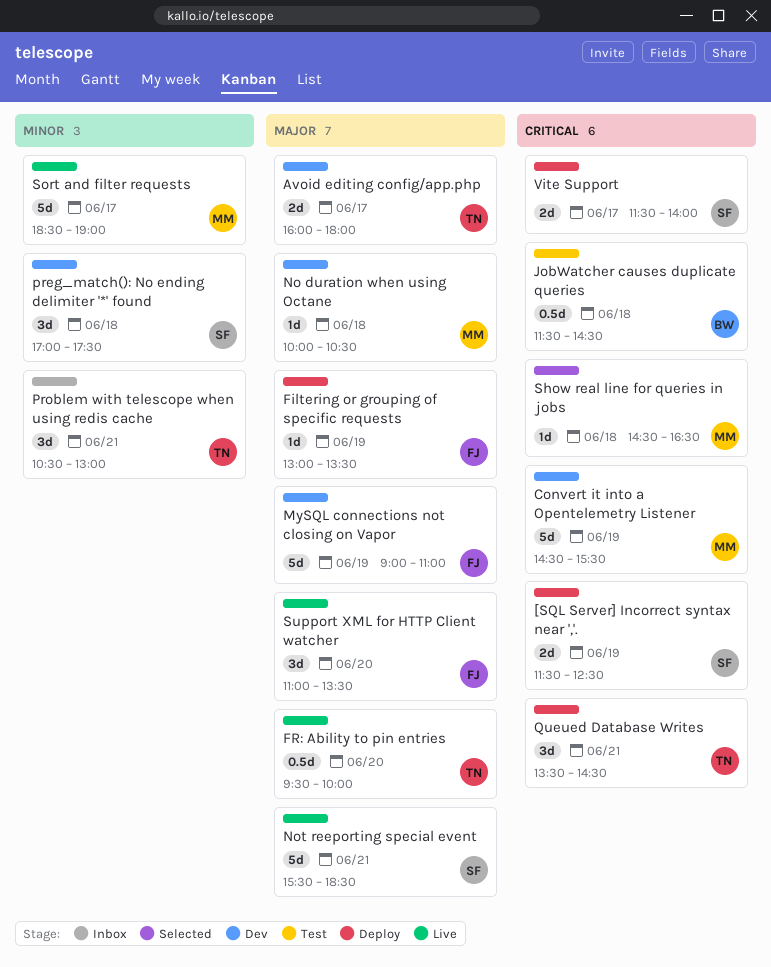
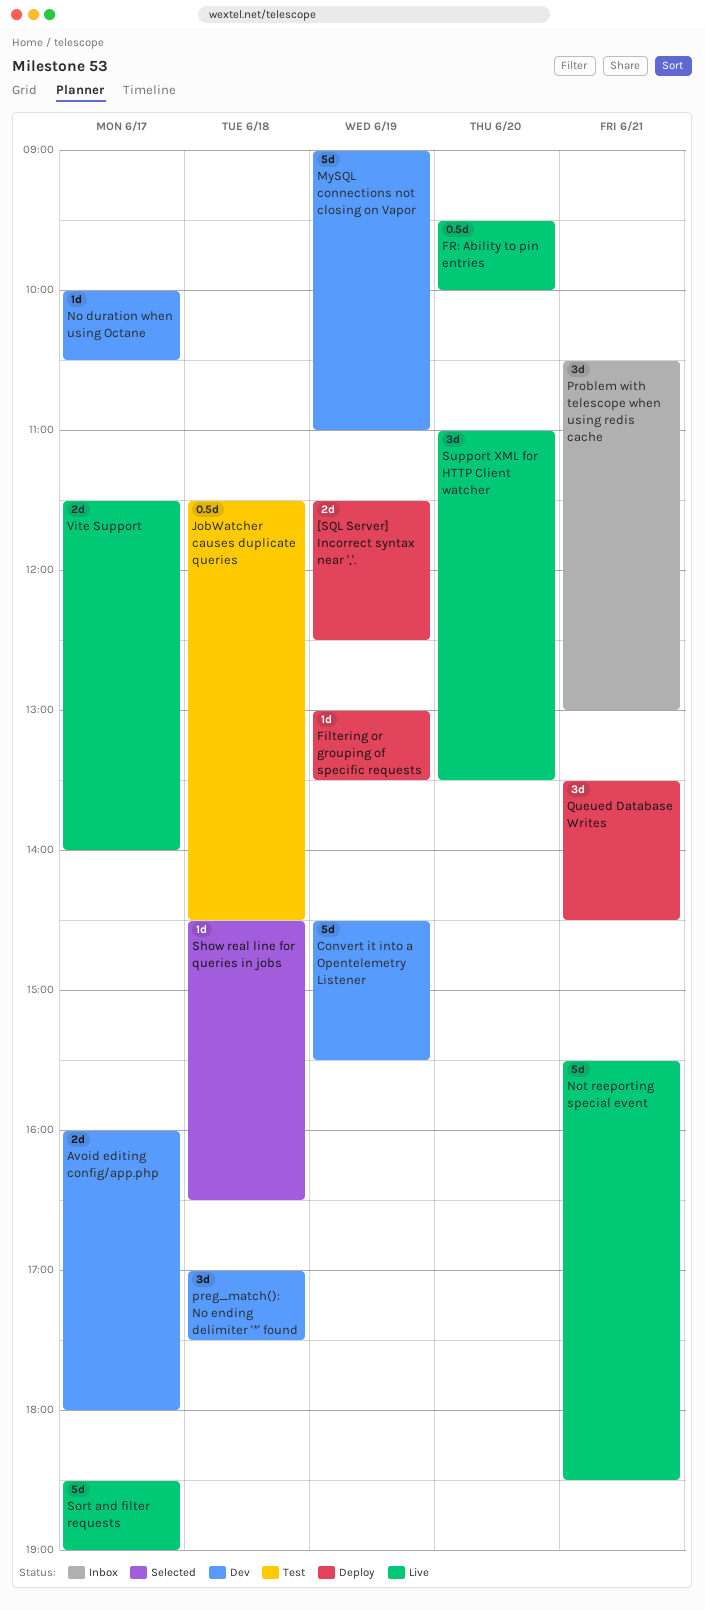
No duration when using Octane, day: Jun 18 -> Jun 17
Vite Support, status: Deploy -> Live

